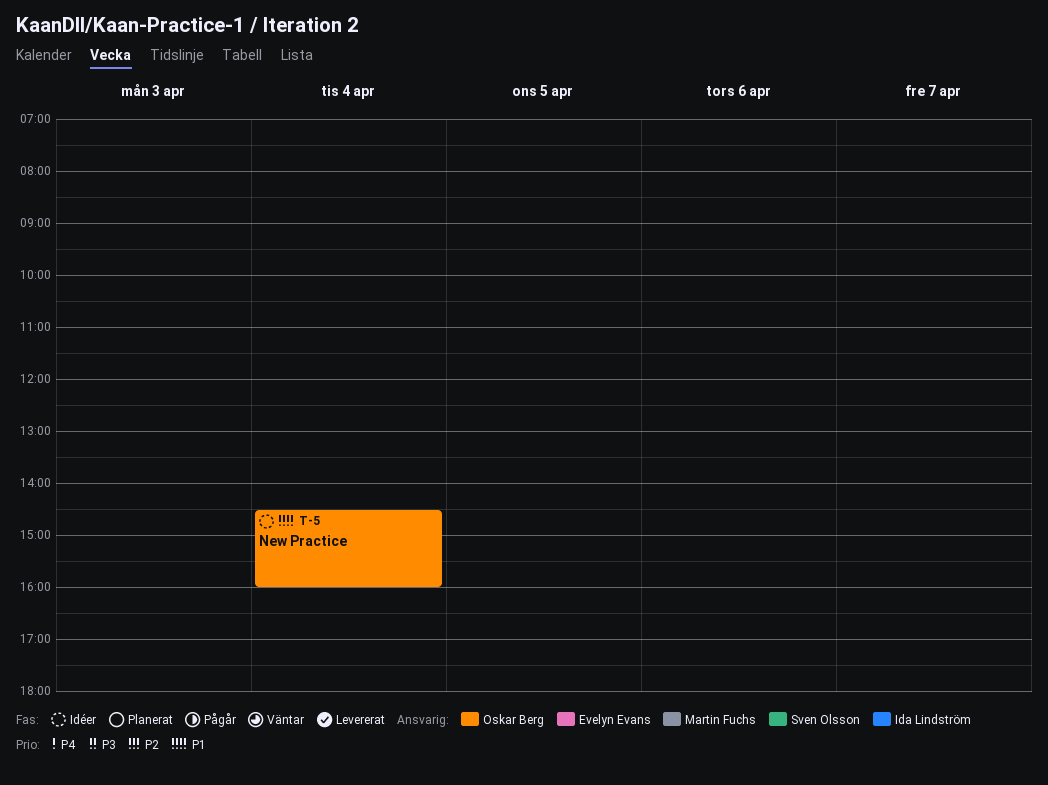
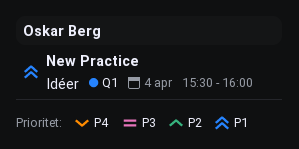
New Practice, begins: 14:30 -> 15:30

